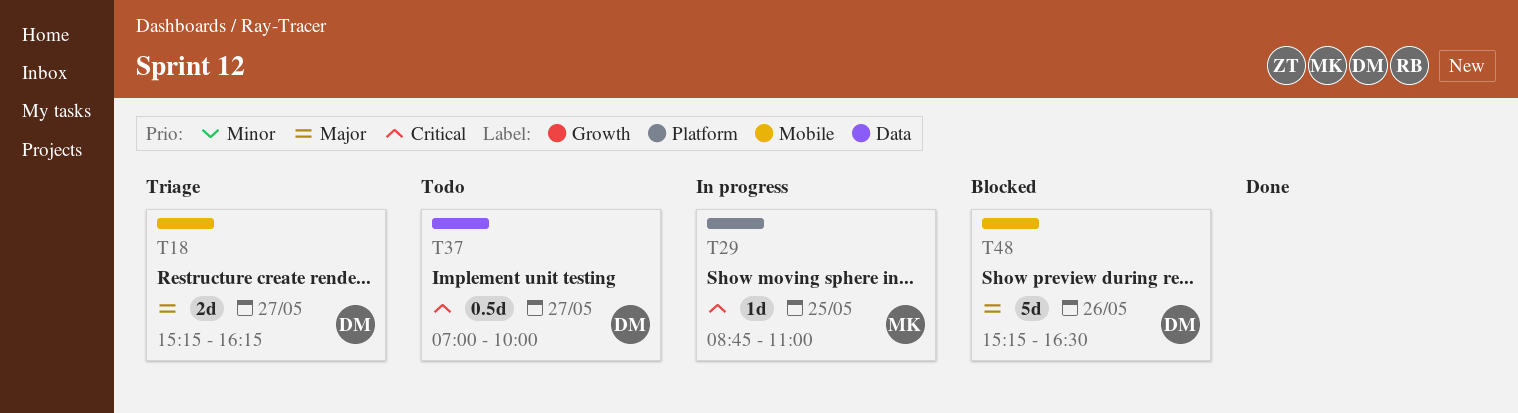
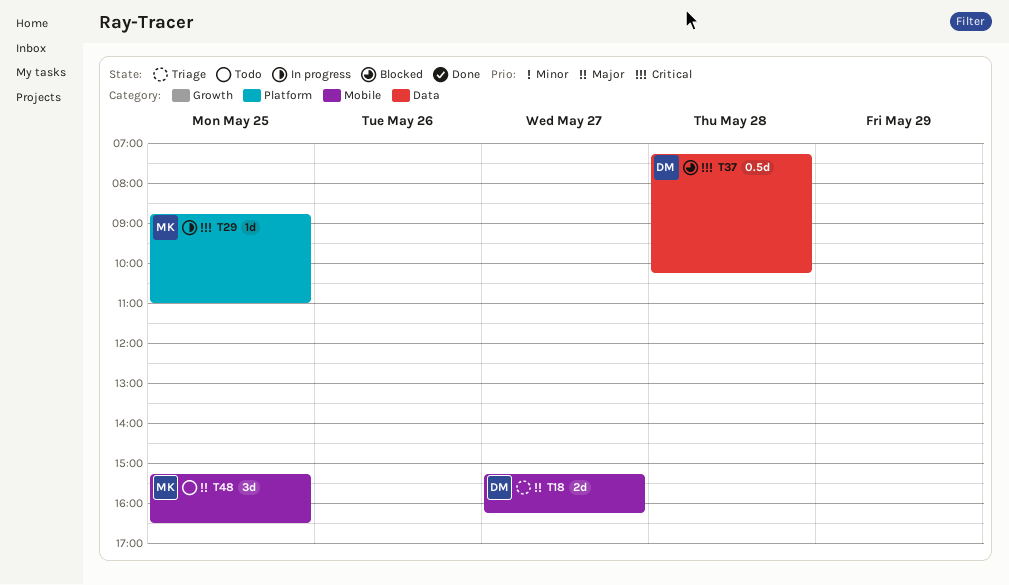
T37, status: Todo -> Blocked
T37, day: May 27 -> May 28
T37, begins: 07:00 -> 07:15
T37, ends: 10:00 -> 10:15
T48, status: Blocked -> Todo
T48, owner: DM -> MK
T48, estimate: 5d -> 3d
T48, day: May 26 -> May 25

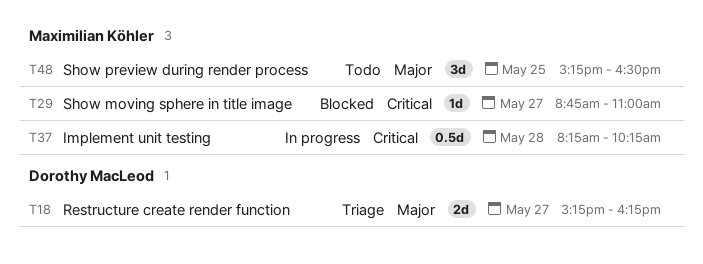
T29, status: In progress -> Blocked
T29, day: May 25 -> May 27
T37, status: Blocked -> In progress
T37, owner: Dorothy MacLeod -> Maximilian Köhler
T37, begins: 07:15 -> 08:15

